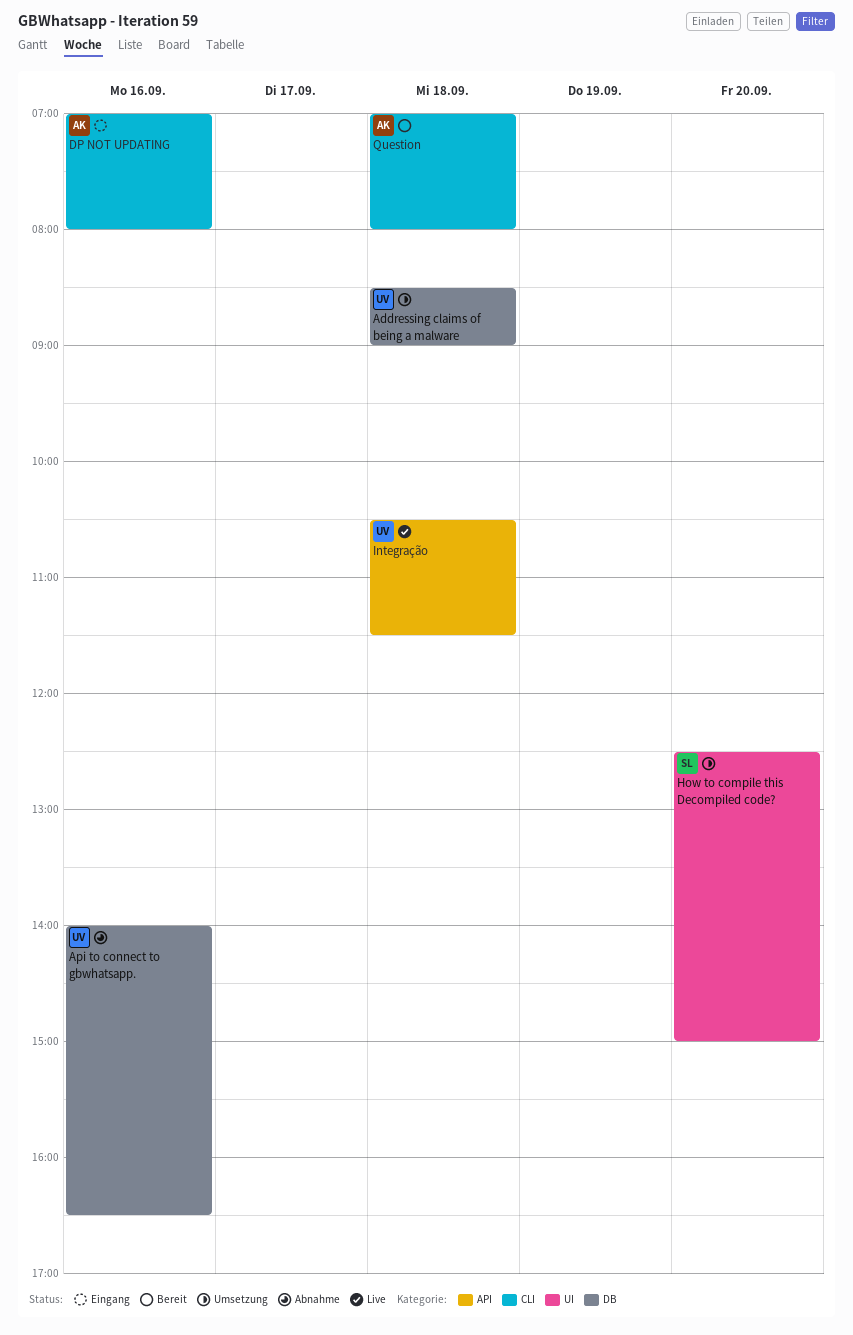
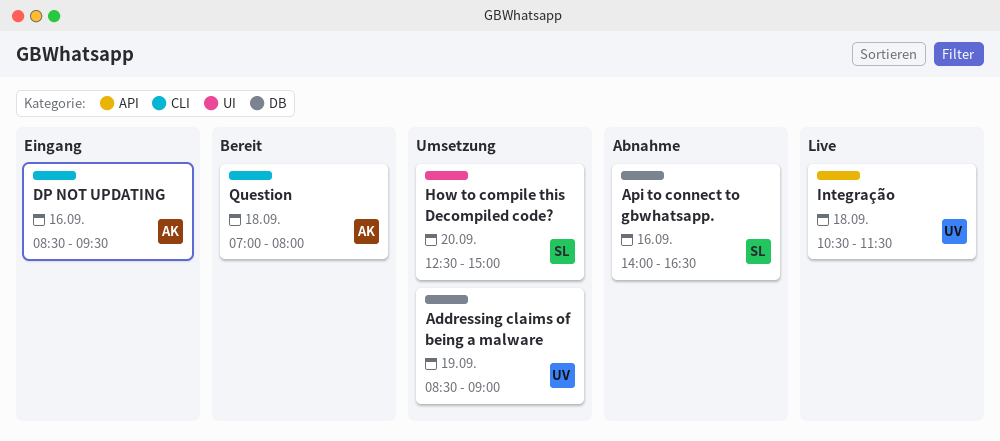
Addressing claims of being a malware, day: Sep 18 -> Sep 19
Api to connect to gbwhatsapp., owner: UV -> SL
DP NOT UPDATING, begins: 07:00 -> 08:30
DP NOT UPDATING, ends: 08:00 -> 09:30

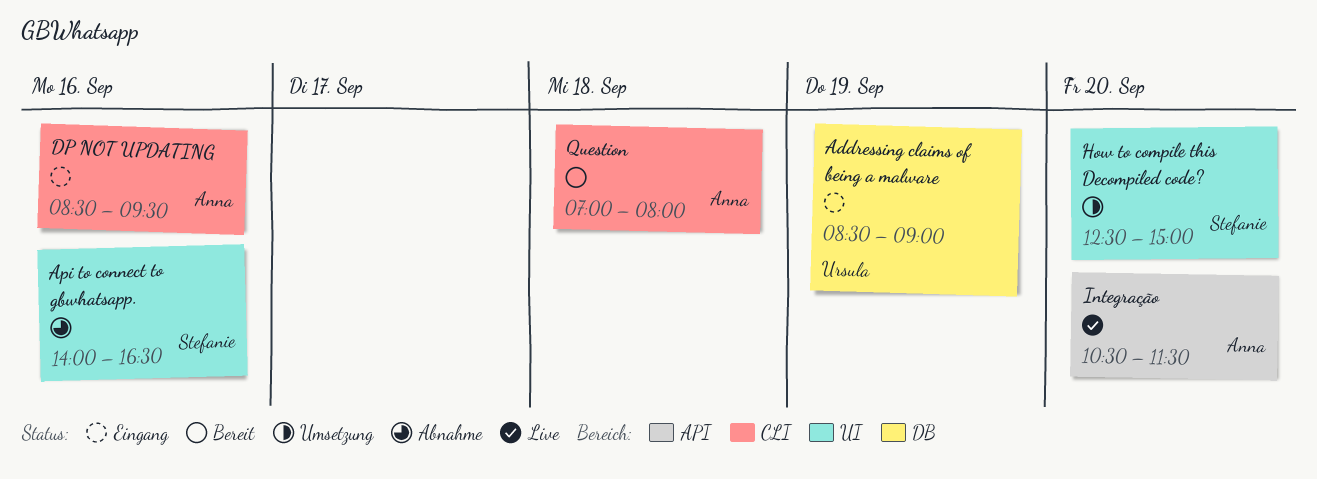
Addressing claims of being a malware, status: Umsetzung -> Eingang
Api to connect to gbwhatsapp., label: DB -> UI
Integração, owner: Ursula -> Anna
Integração, day: Sep 18 -> Sep 20

